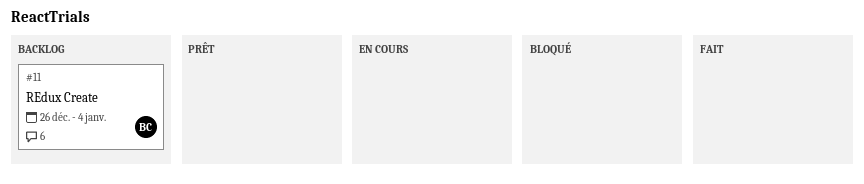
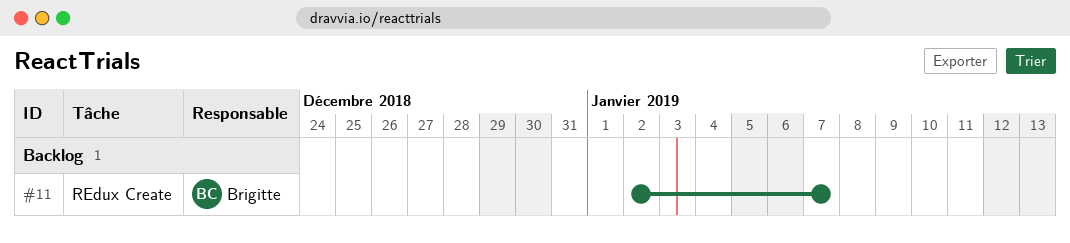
#11, start: Dec 26 -> Jan 2
#11, due: Jan 4 -> Jan 7

